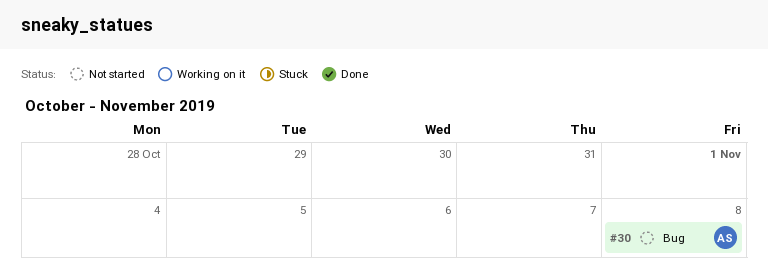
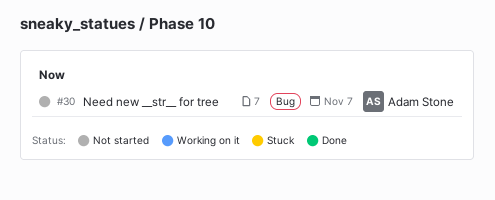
#30, due: Nov 8 -> Nov 7

